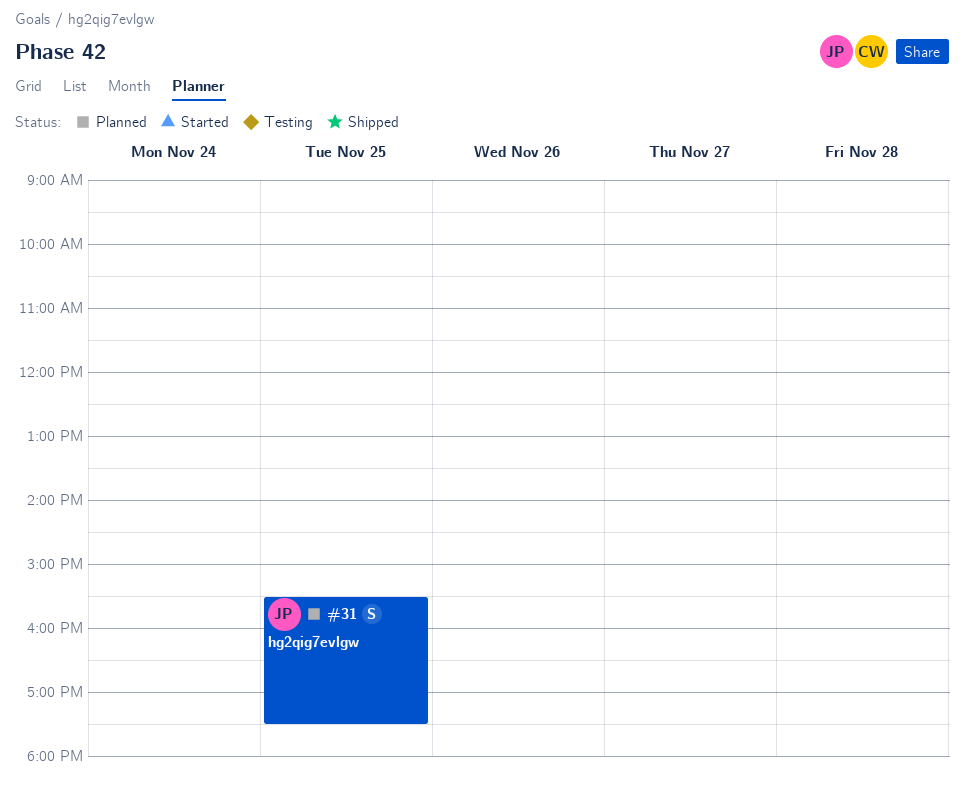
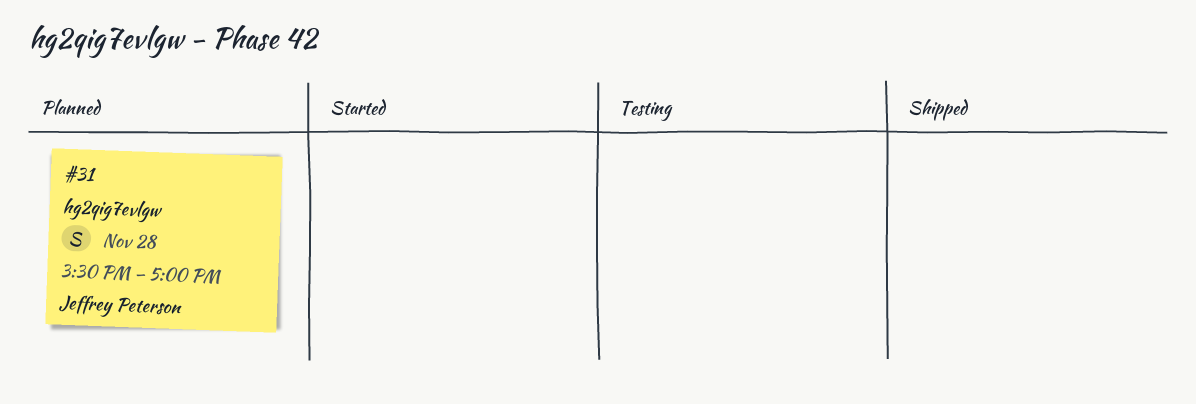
#31, day: Nov 25 -> Nov 28
#31, ends: 17:30 -> 17:00

